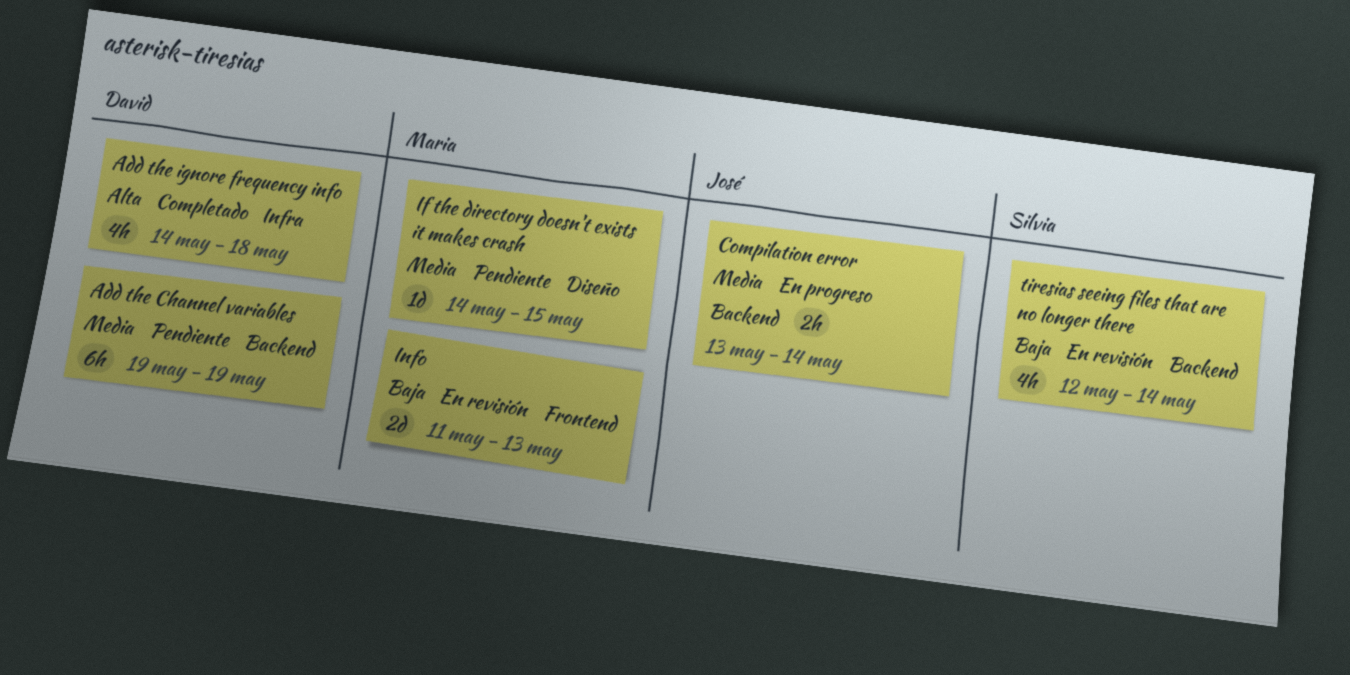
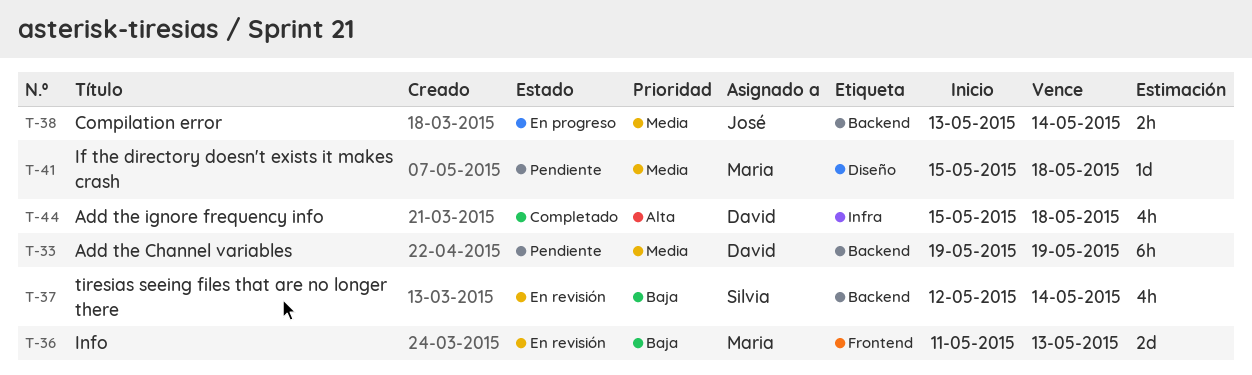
Add the ignore frequency info, start: May 14 -> May 15
If the directory doesn't exists it makes crash, start: May 14 -> May 15
If the directory doesn't exists it makes crash, due: May 15 -> May 18

